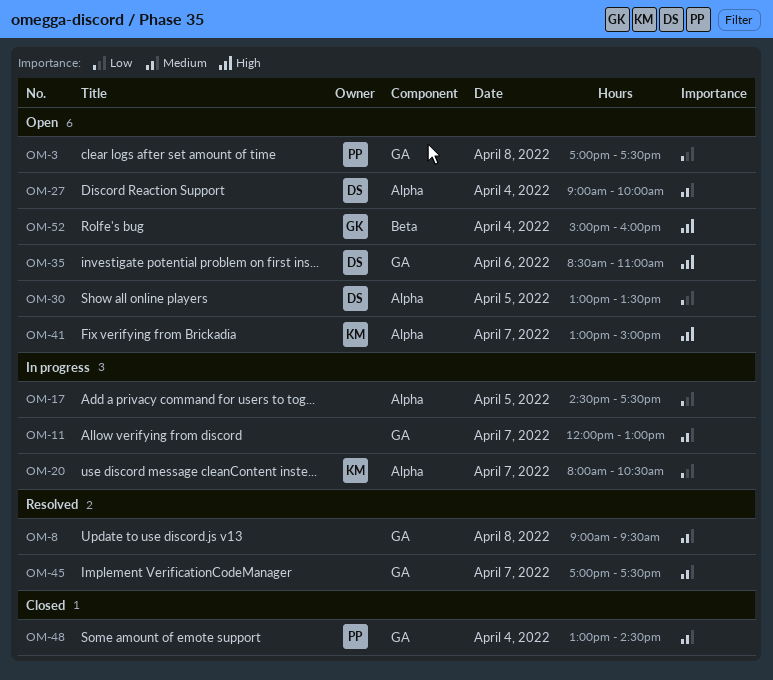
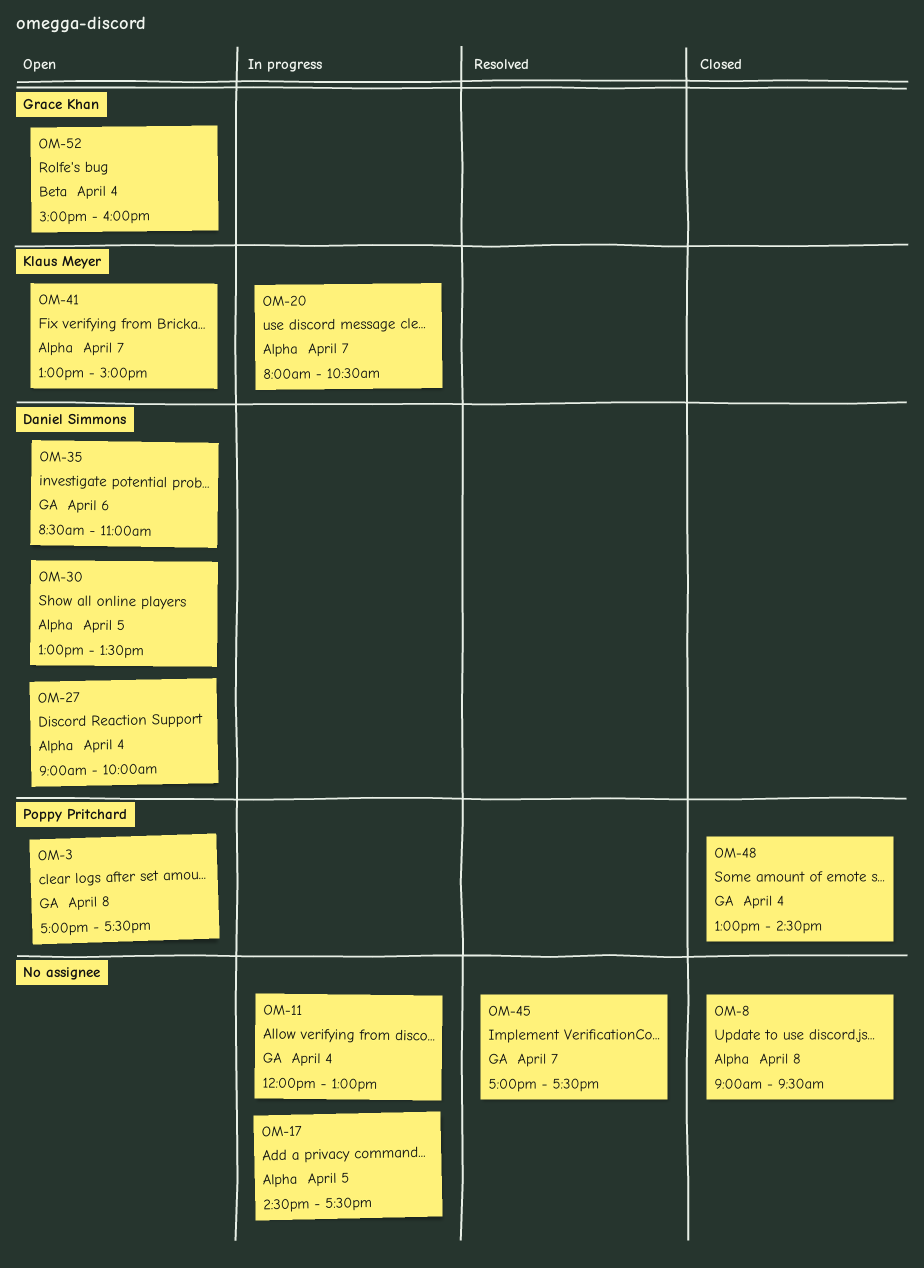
OM-8, status: Resolved -> Closed
OM-8, label: GA -> Alpha
OM-11, day: Apr 7 -> Apr 4

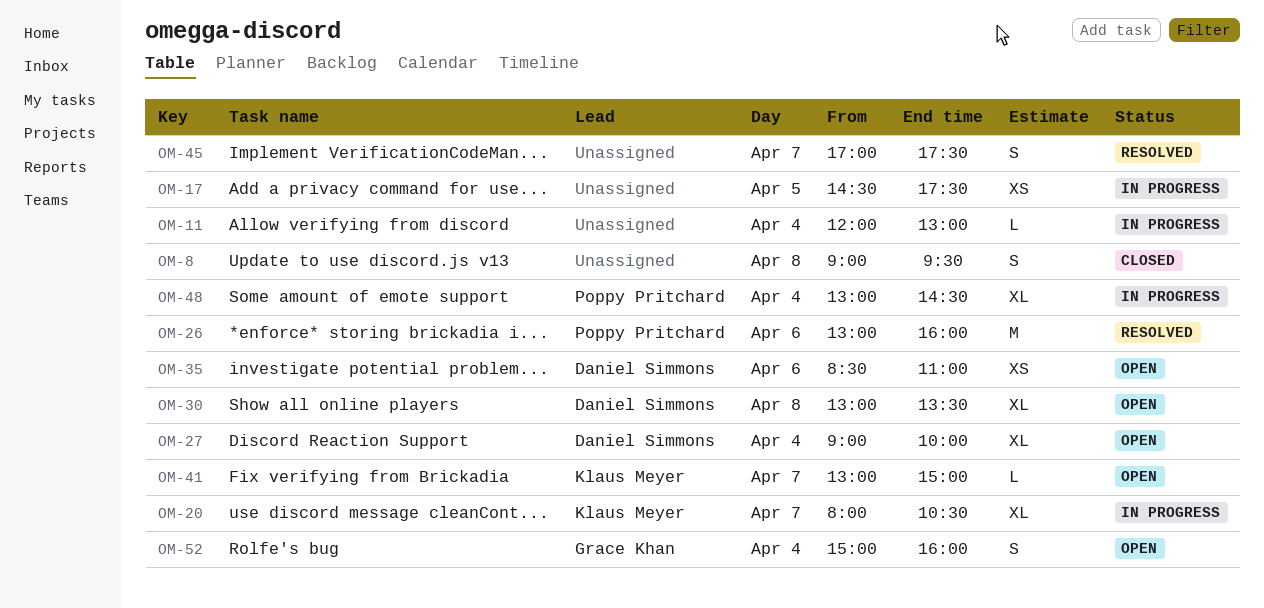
OM-3: present -> none
OM-26: none -> present
OM-30, day: Apr 5 -> Apr 8
OM-48, status: Closed -> In progress

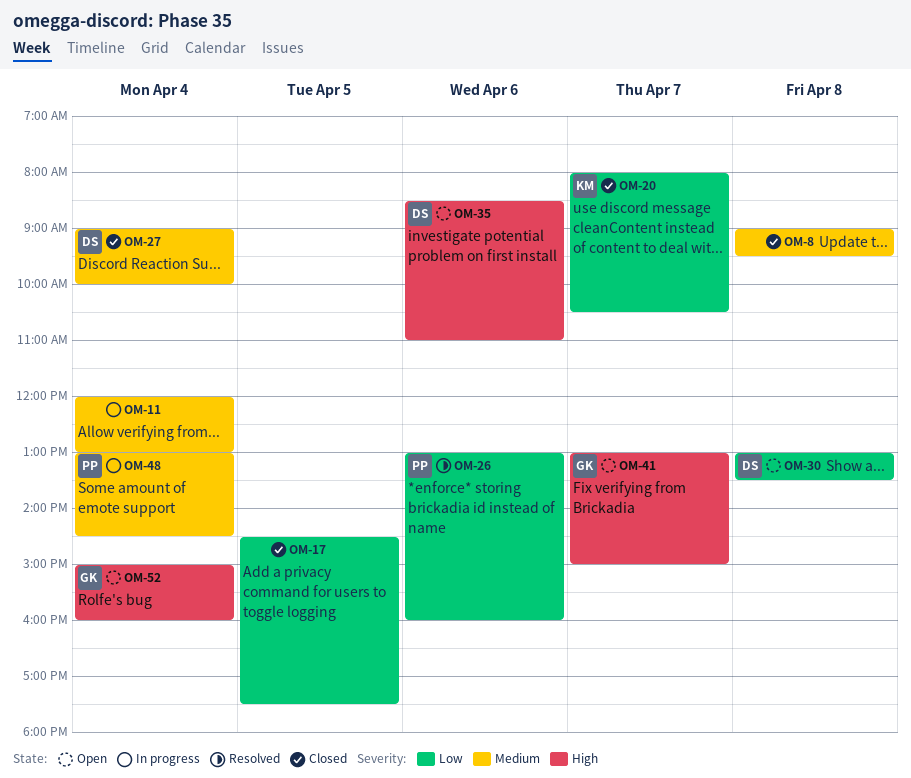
OM-17, status: In progress -> Closed
OM-20, status: In progress -> Closed
OM-27, status: Open -> Closed
OM-41, owner: Klaus Meyer -> Grace Khan
OM-45: present -> none

